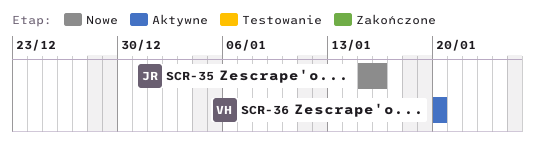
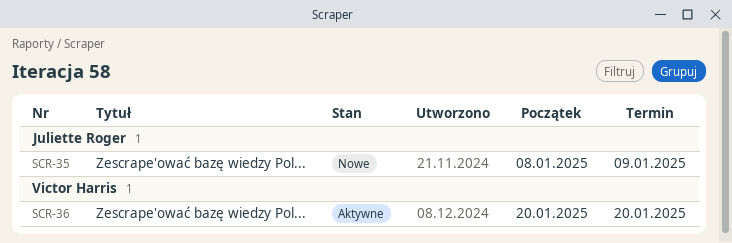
SCR-35, start: Jan 15 -> Jan 8
SCR-35, due: Jan 16 -> Jan 9

